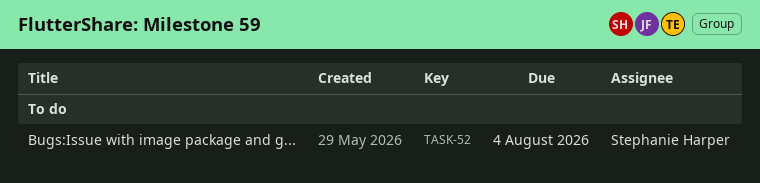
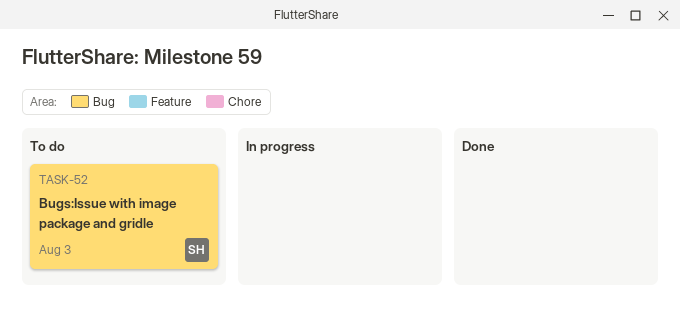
TASK-52, due: Aug 4 -> Aug 3

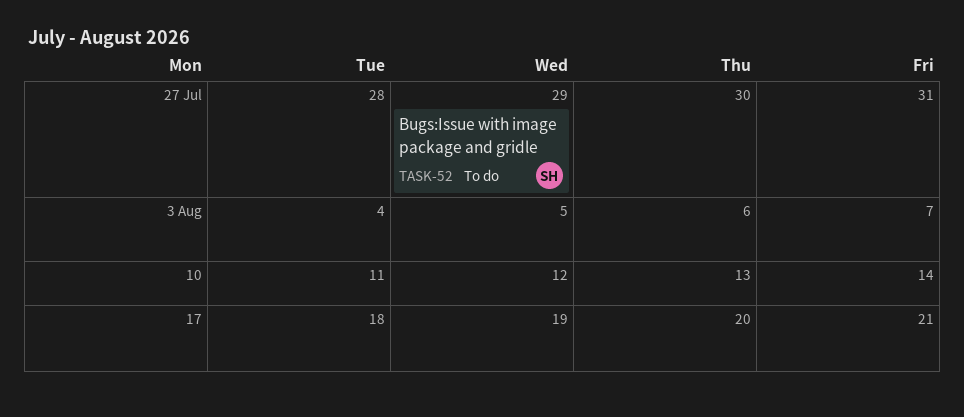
TASK-52, due: Aug 3 -> Jul 29

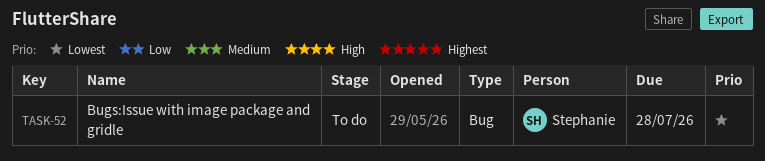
TASK-52, due: Jul 29 -> Jul 28

